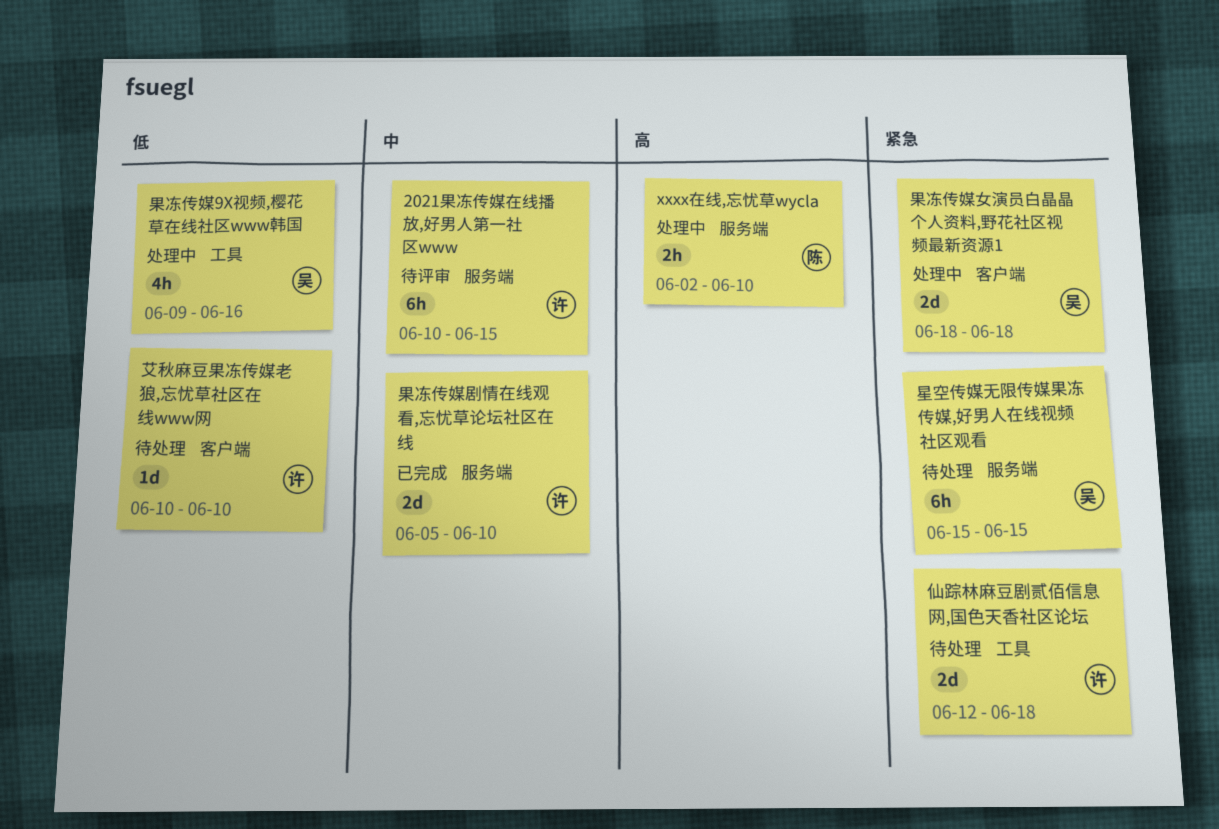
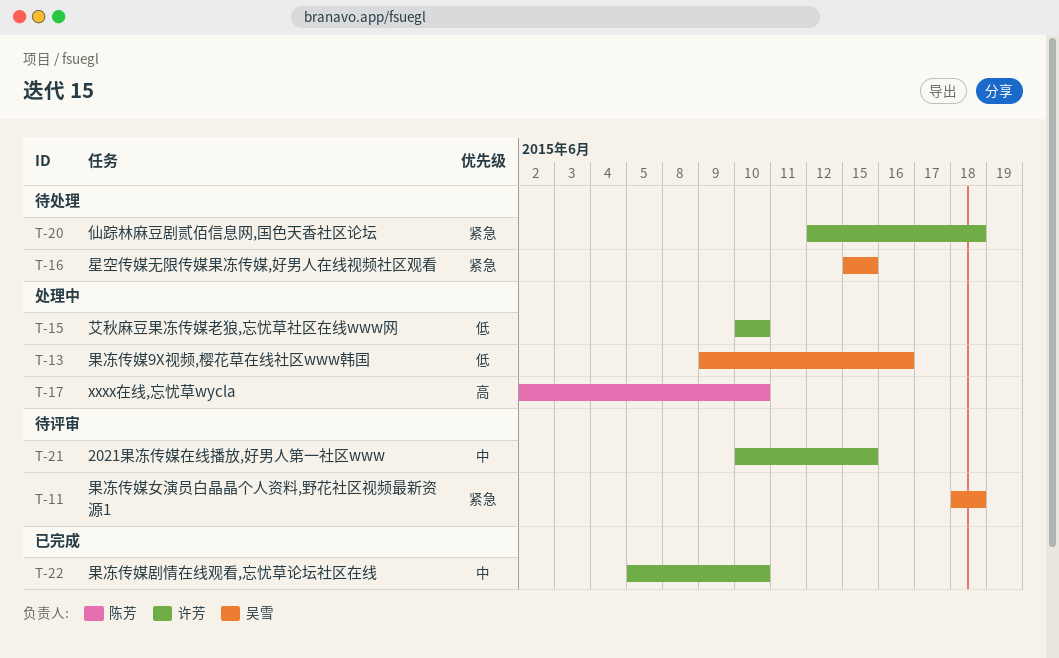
果冻传媒女演员白晶晶个人资料,野花社区视频最新资源1, status: 处理中 -> 待评审
艾秋麻豆果冻传媒老狼,忘忧草社区在线www网, status: 待处理 -> 处理中

